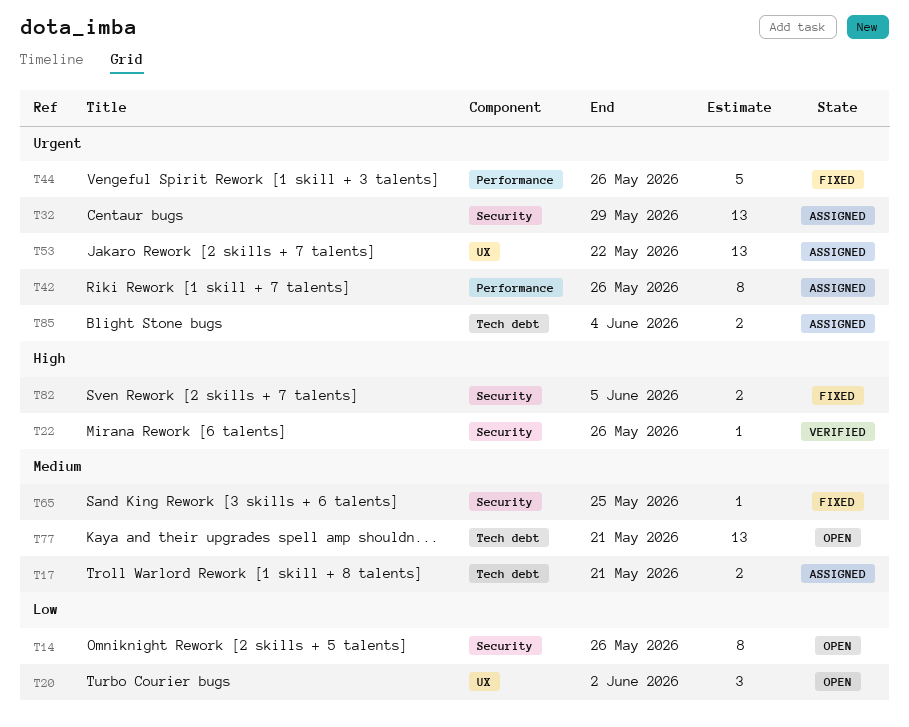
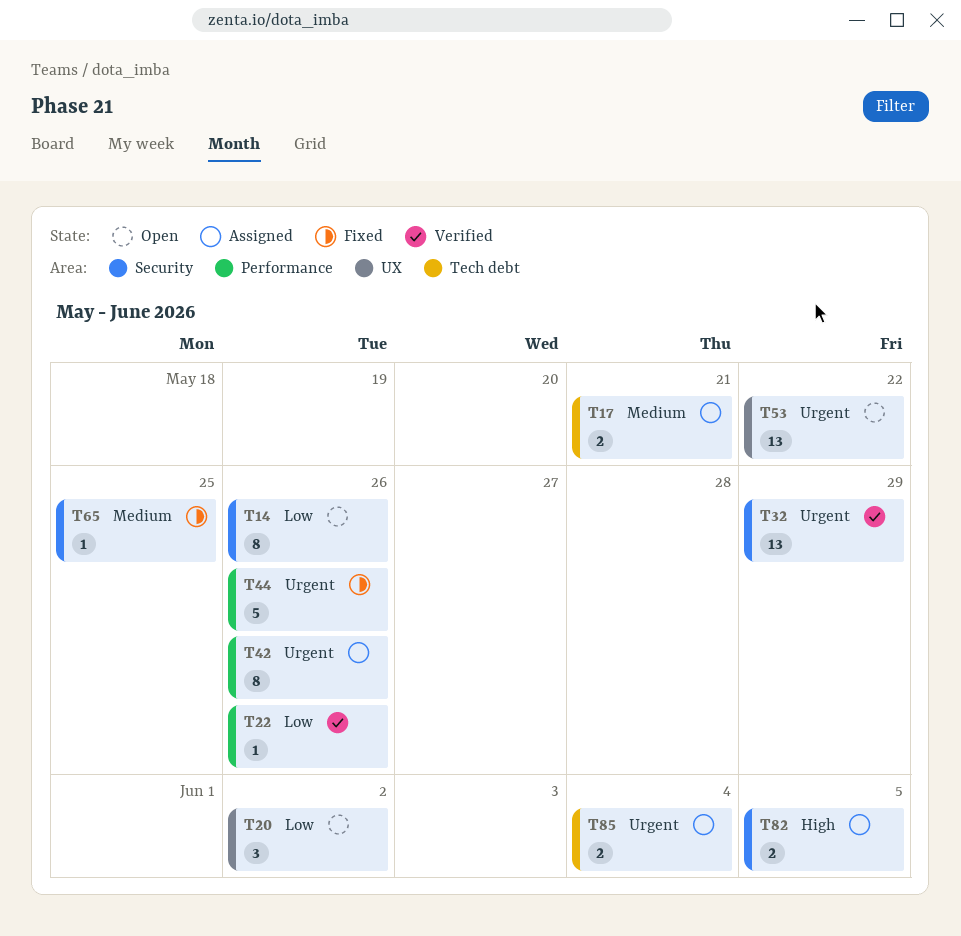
T22, priority: High -> Low
T22, label: Security -> Performance
T32, status: Assigned -> Verified
T53, status: Assigned -> Open
T77: present -> none
T82, status: Fixed -> Assigned

